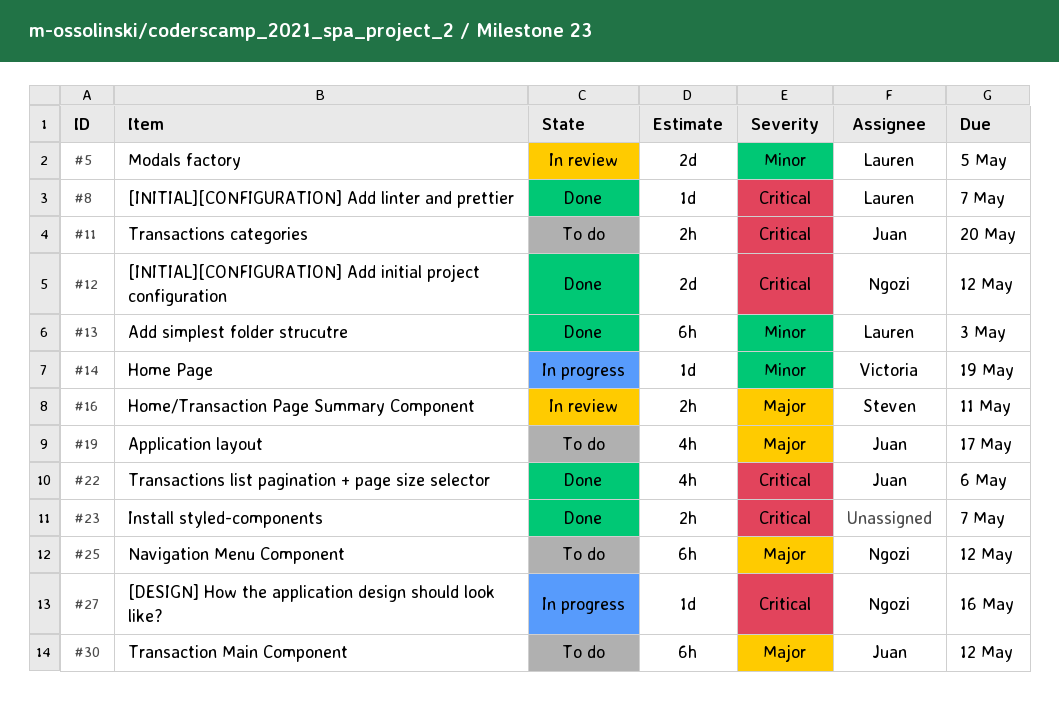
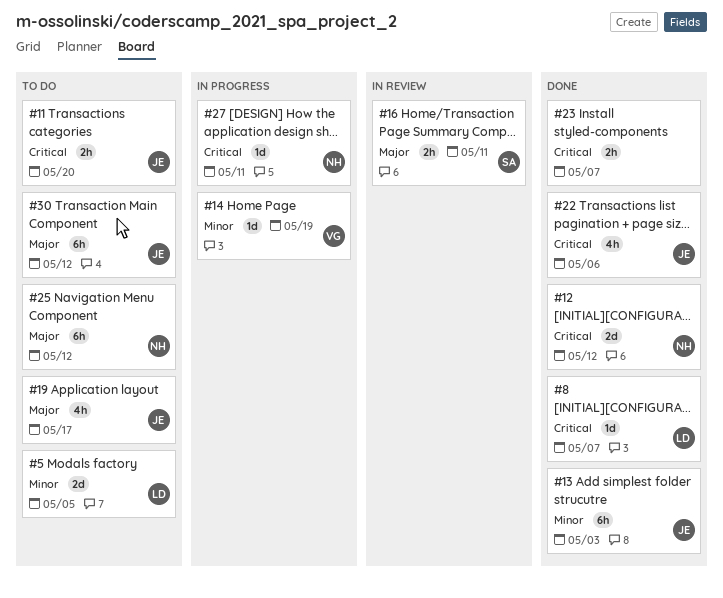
#5, status: In review -> To do
#13, owner: Lauren -> Juan
#27, due: May 16 -> May 11

